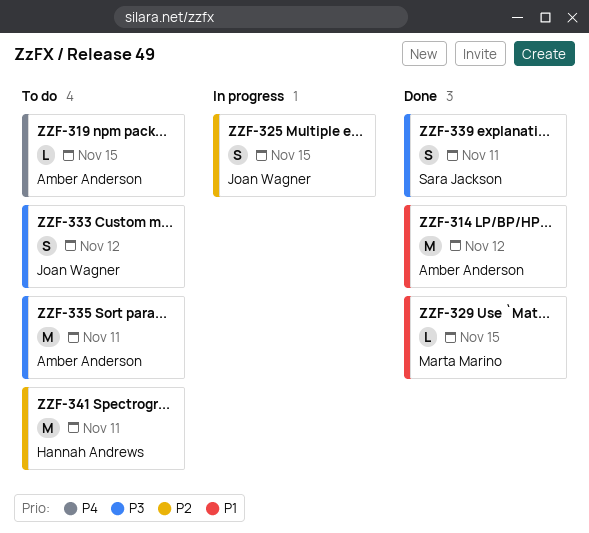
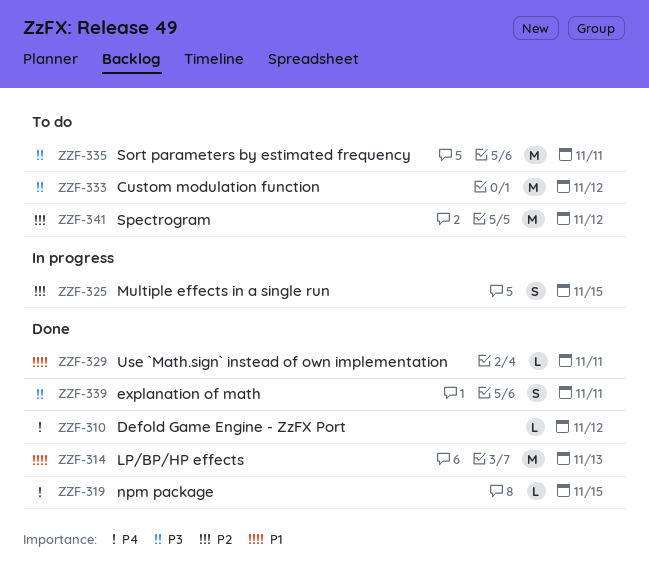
ZZF-310: none -> present
ZZF-314, due: Nov 12 -> Nov 13
ZZF-319, status: To do -> Done
ZZF-329, due: Nov 15 -> Nov 11
ZZF-333, estimate: S -> M
ZZF-341, due: Nov 11 -> Nov 12

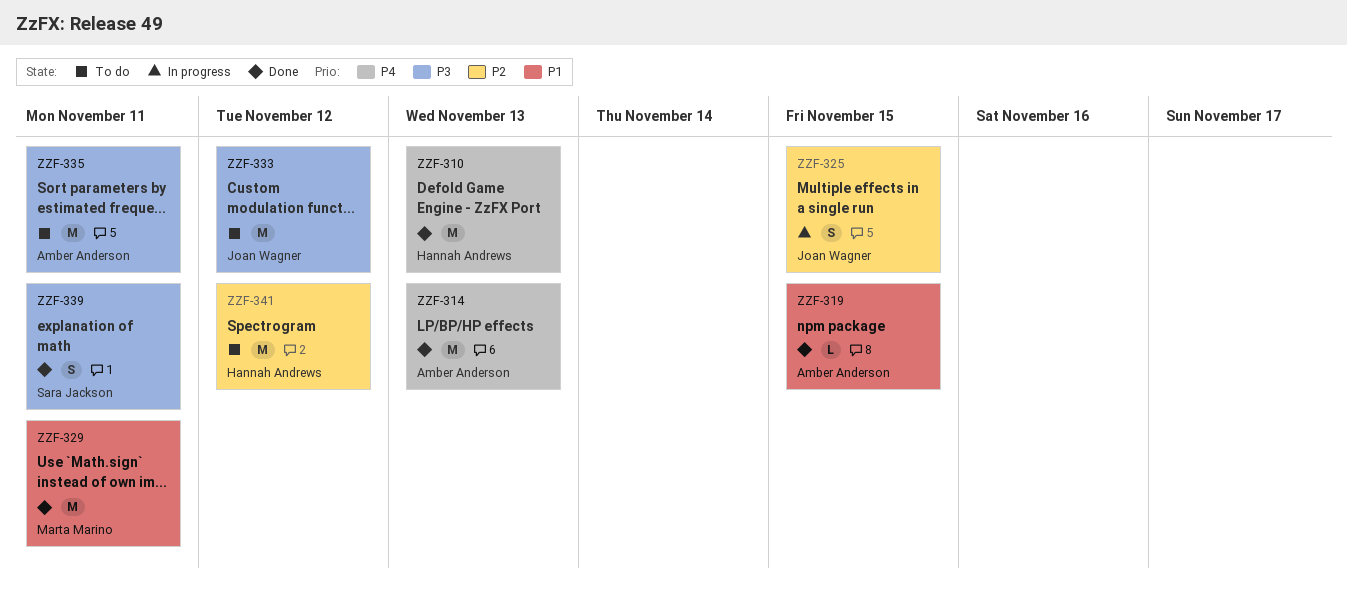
ZZF-310, estimate: L -> M
ZZF-310, due: Nov 12 -> Nov 13
ZZF-314, priority: P1 -> P4
ZZF-319, priority: P4 -> P1
ZZF-329, estimate: L -> M

